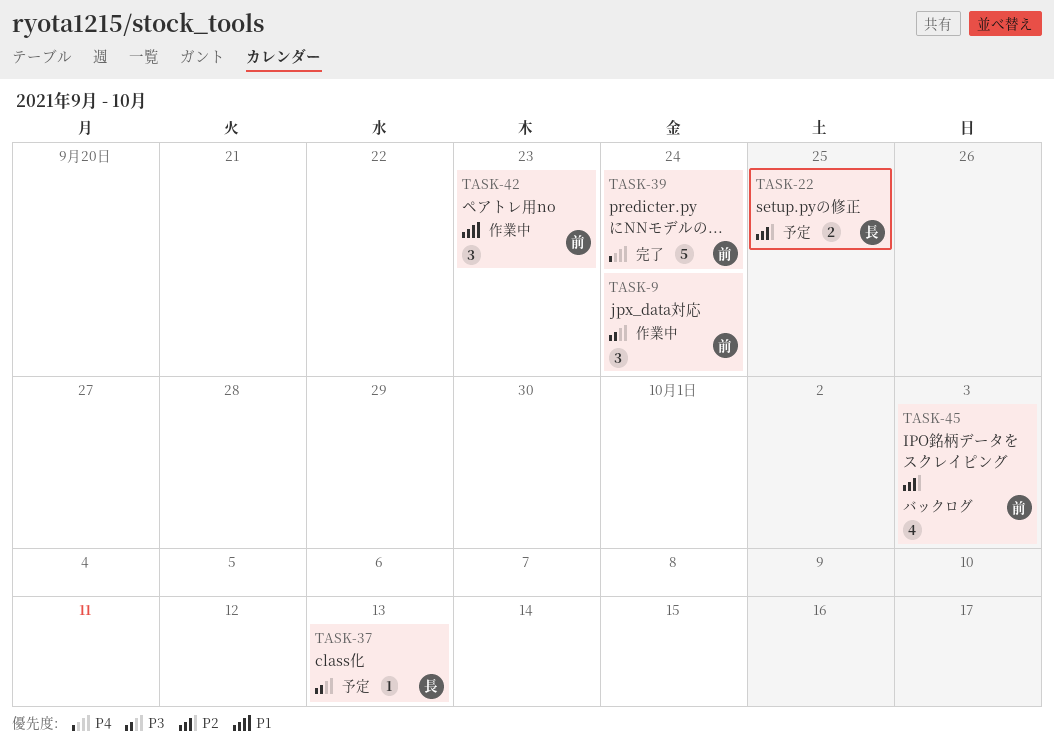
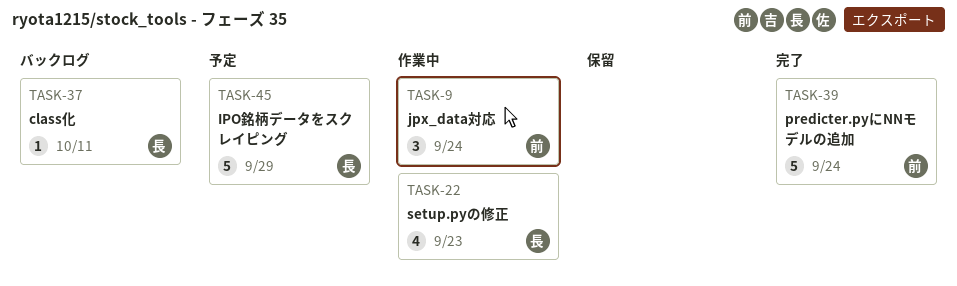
TASK-22, status: 予定 -> 作業中
TASK-22, estimate: 2 -> 4
TASK-22, due: Sep 25 -> Sep 23
TASK-37, status: 予定 -> バックログ
TASK-37, due: Oct 13 -> Oct 11
TASK-42: present -> none
TASK-45, status: バックログ -> 予定
TASK-45, owner: 前 -> 長
TASK-45, estimate: 4 -> 5
TASK-45, due: Oct 3 -> Sep 29

